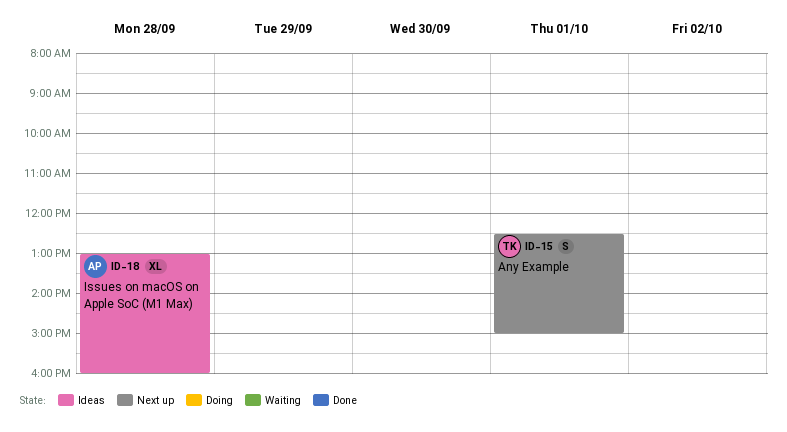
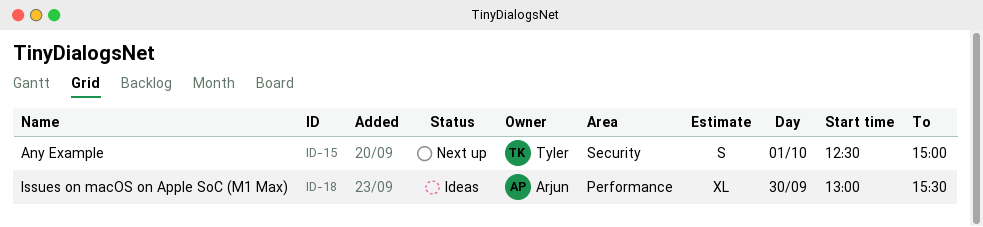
ID-18, day: Sep 28 -> Sep 30
ID-18, ends: 16:00 -> 15:30

